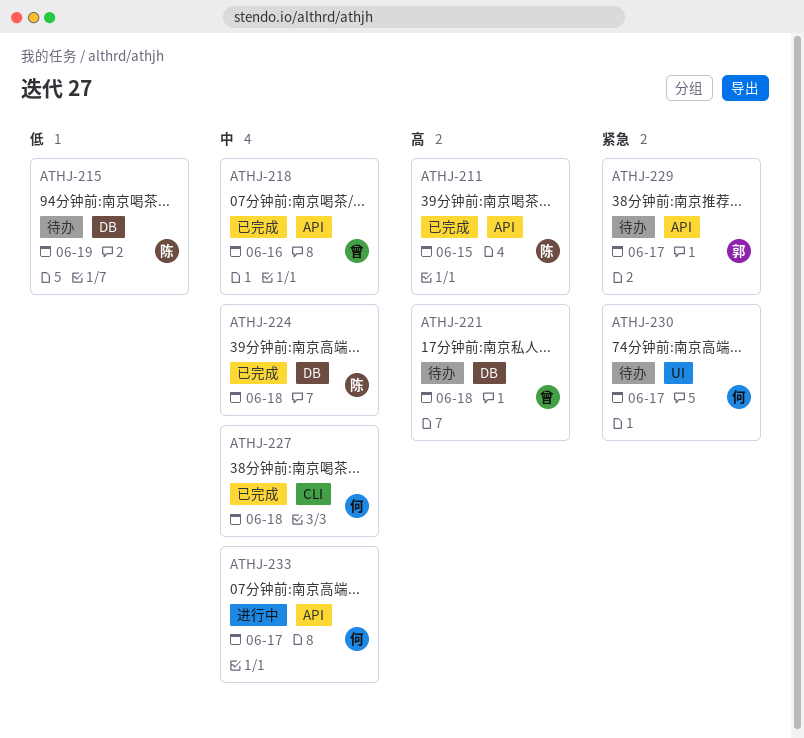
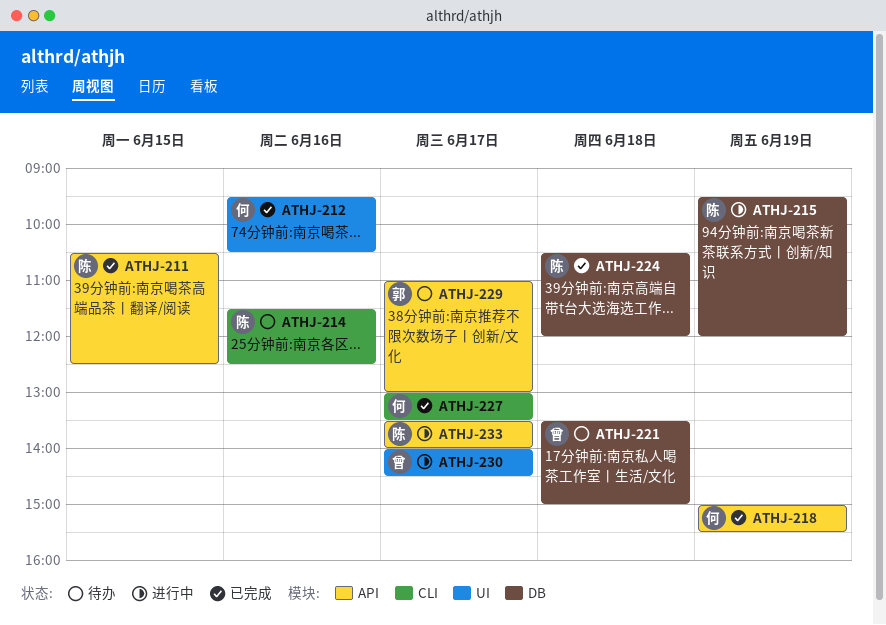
ATHJ-212: none -> present
ATHJ-214: none -> present
ATHJ-215, status: 待办 -> 进行中
ATHJ-218, owner: 曾 -> 何
ATHJ-218, day: Jun 16 -> Jun 19
ATHJ-227, day: Jun 18 -> Jun 17
ATHJ-230, status: 待办 -> 进行中
ATHJ-230, owner: 何 -> 曾
ATHJ-233, owner: 何 -> 陈

